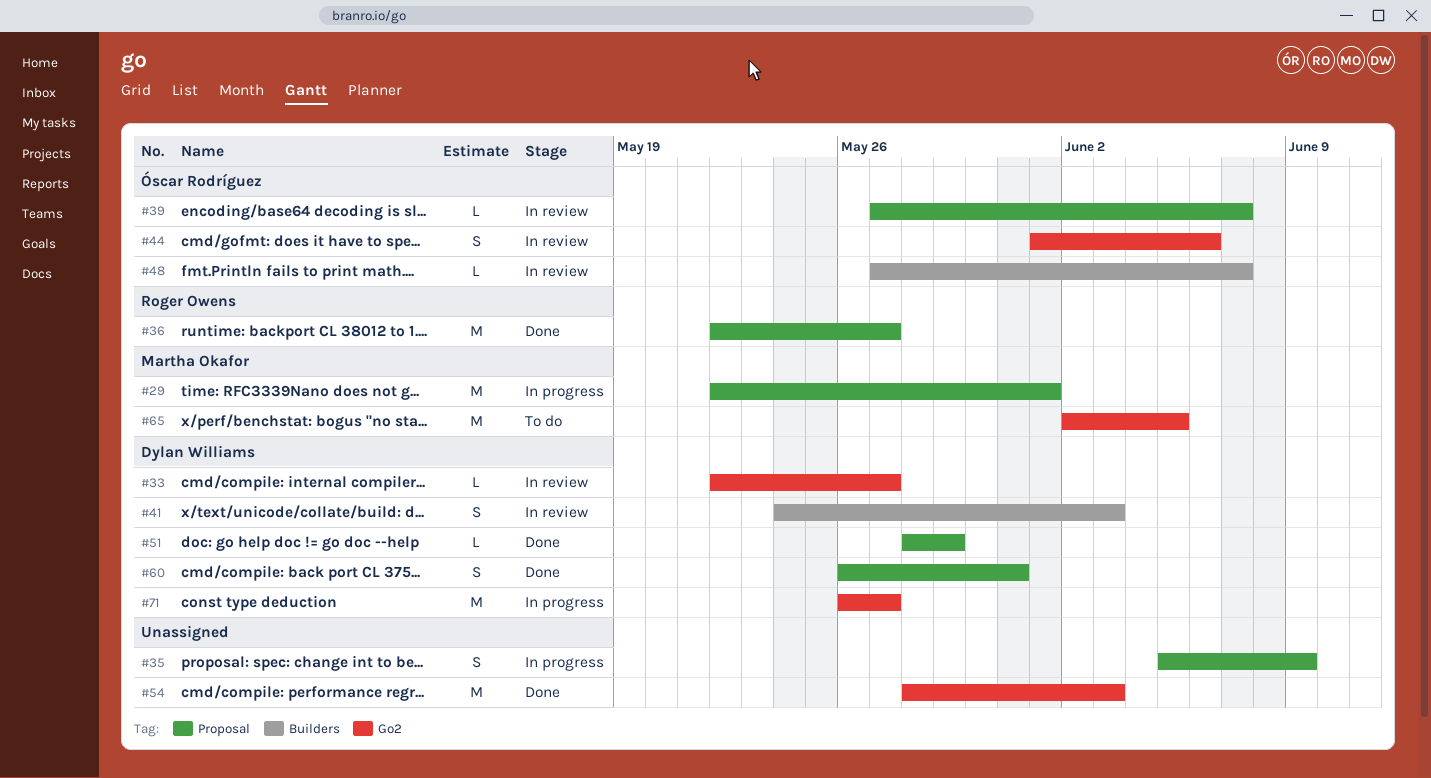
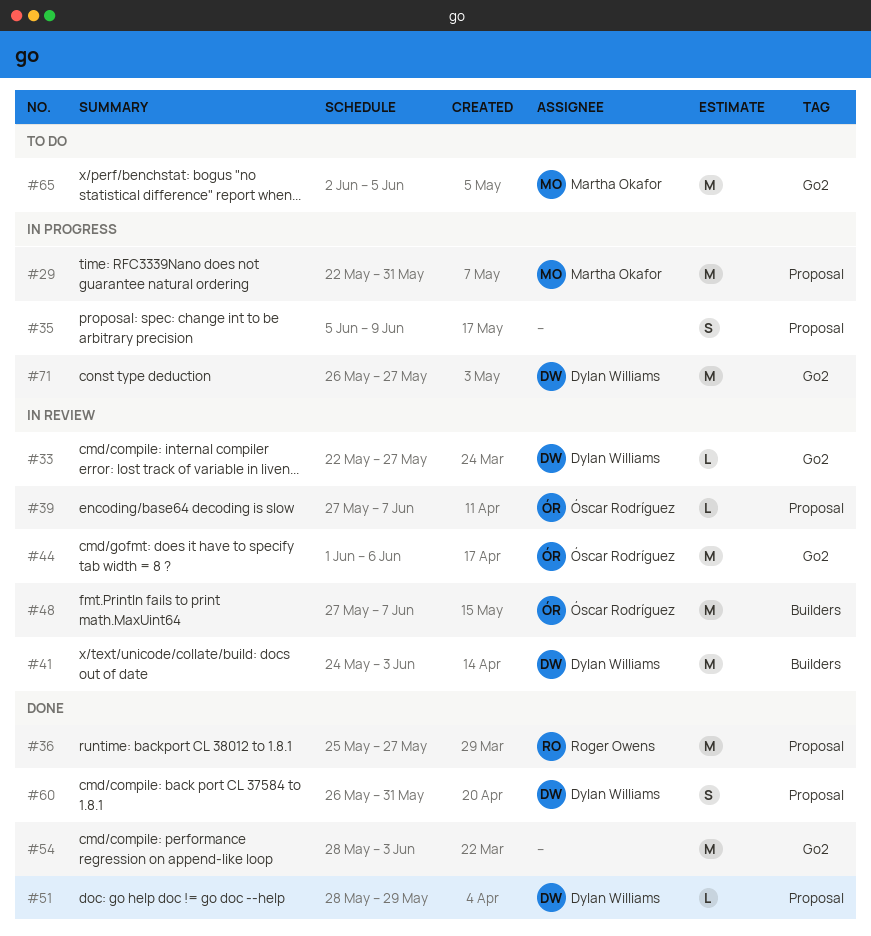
#29, due: Jun 1 -> May 31
#36, start: May 22 -> May 25
#41, estimate: S -> M
#44, estimate: S -> M
#48, estimate: L -> M

